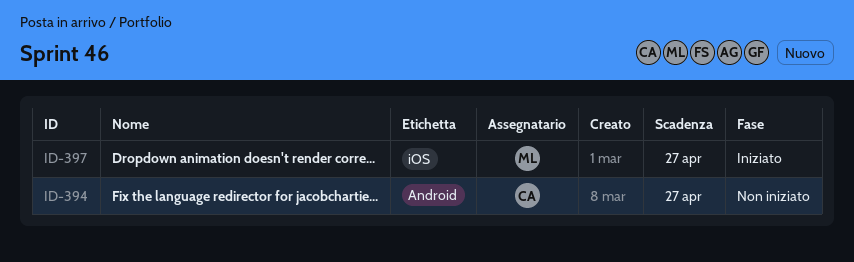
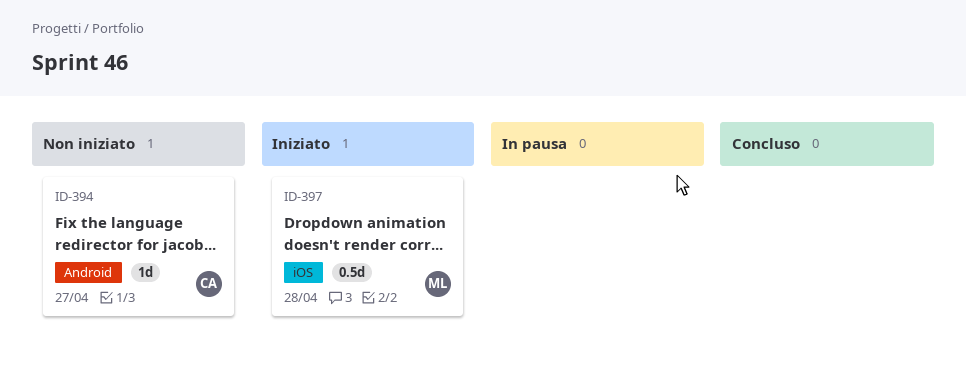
ID-397, due: Apr 27 -> Apr 28

